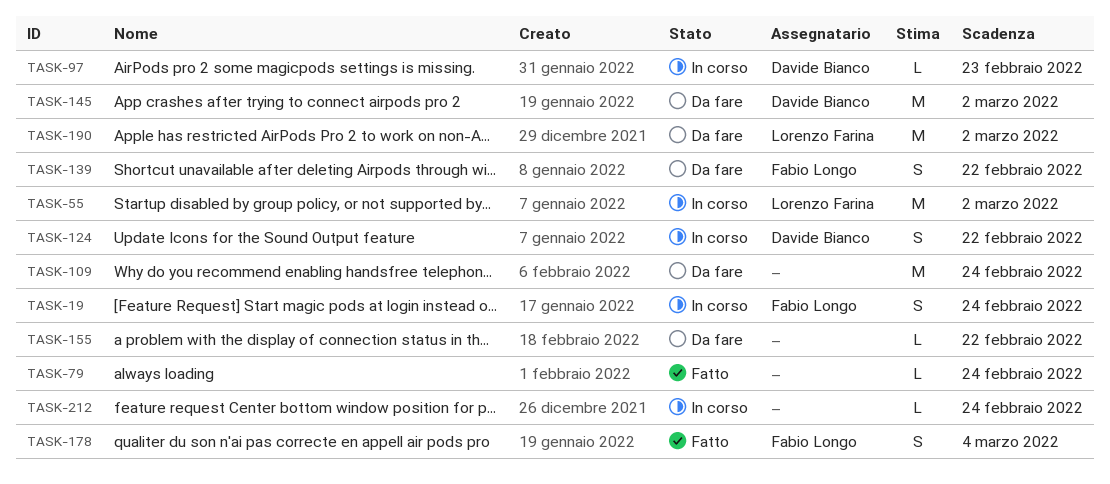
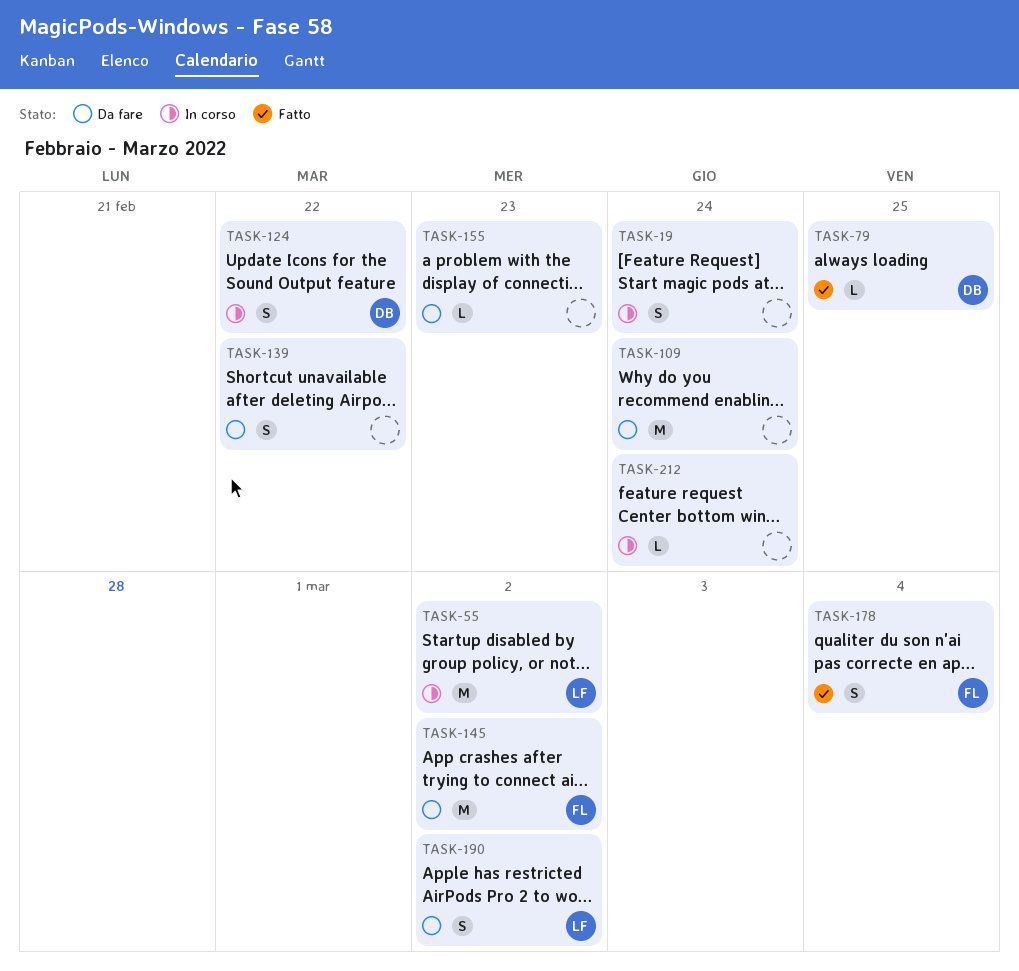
TASK-19, owner: Fabio Longo -> none
TASK-79, owner: none -> Davide Bianco
TASK-79, due: Feb 24 -> Feb 25
TASK-97: present -> none
TASK-139, owner: Fabio Longo -> none
TASK-145, owner: Davide Bianco -> Fabio Longo
TASK-155, due: Feb 22 -> Feb 23
TASK-190, estimate: M -> S

